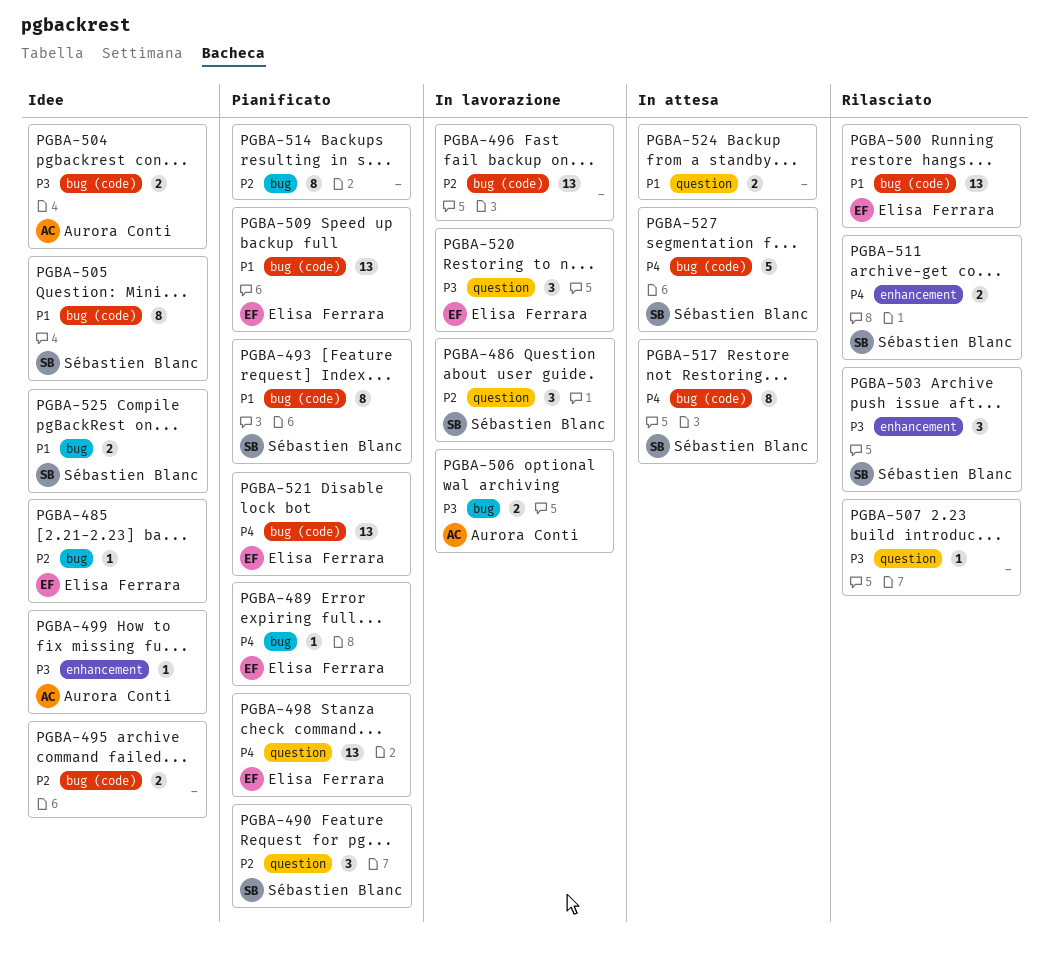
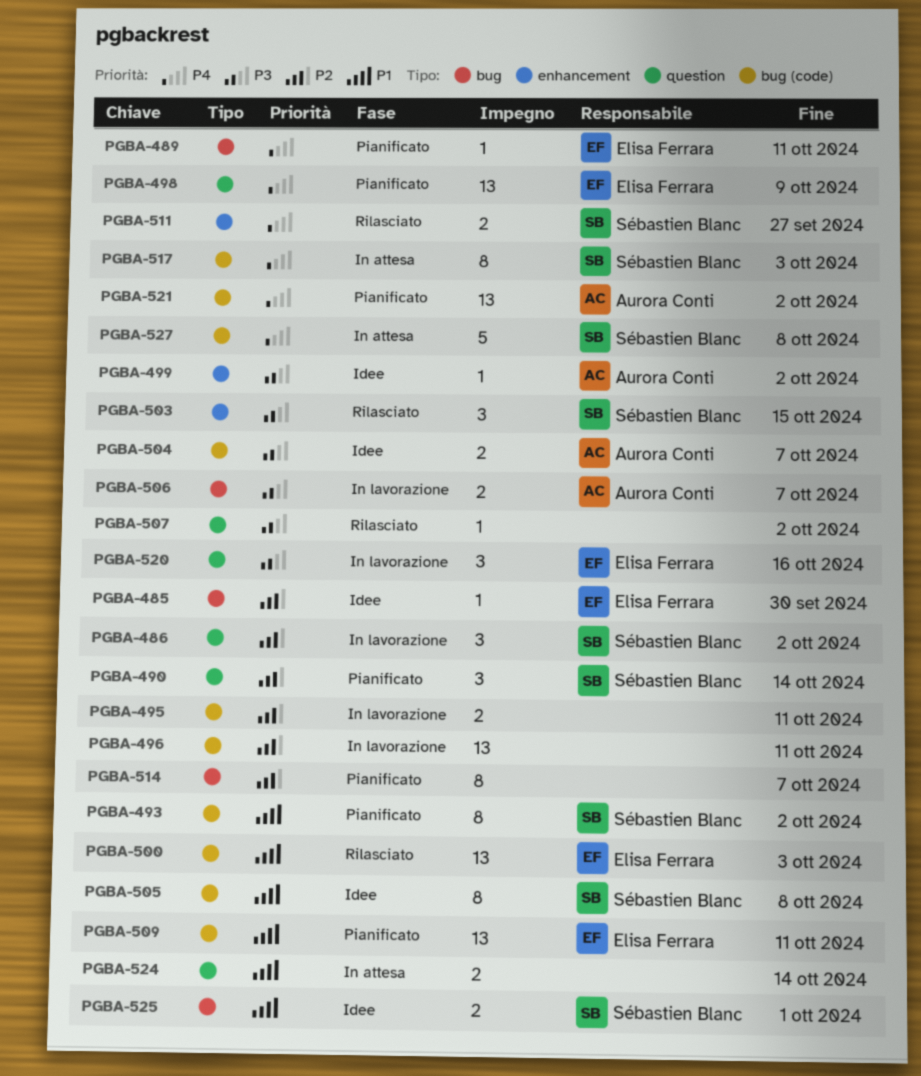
PGBA-495, status: Idee -> In lavorazione
PGBA-521, owner: Elisa Ferrara -> Aurora Conti

